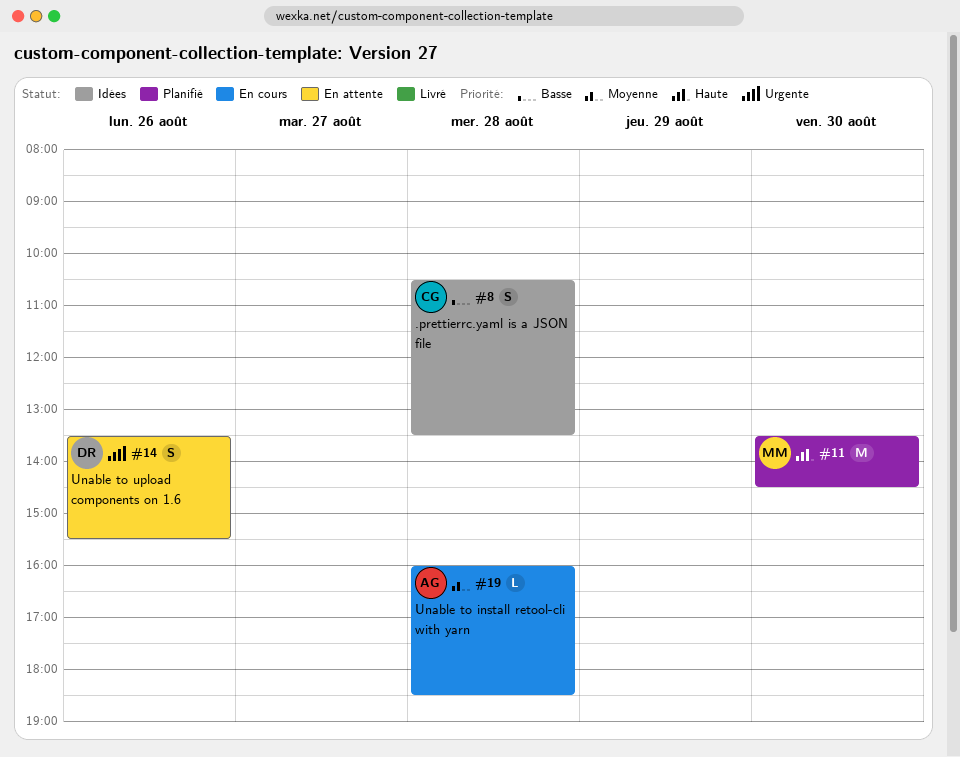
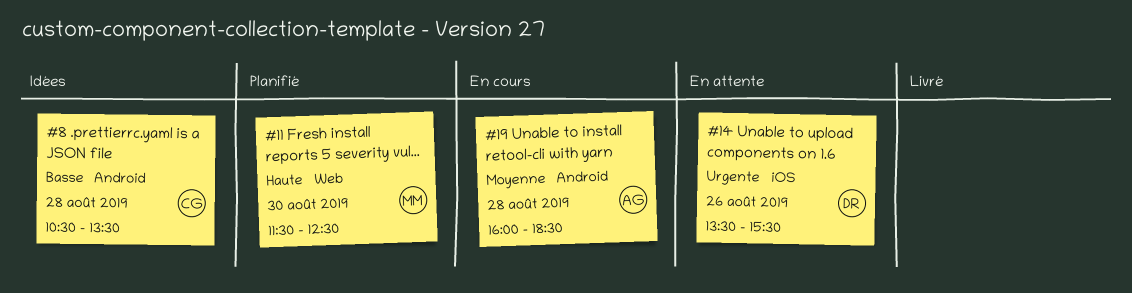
#11, begins: 13:30 -> 11:30
#11, ends: 14:30 -> 12:30

